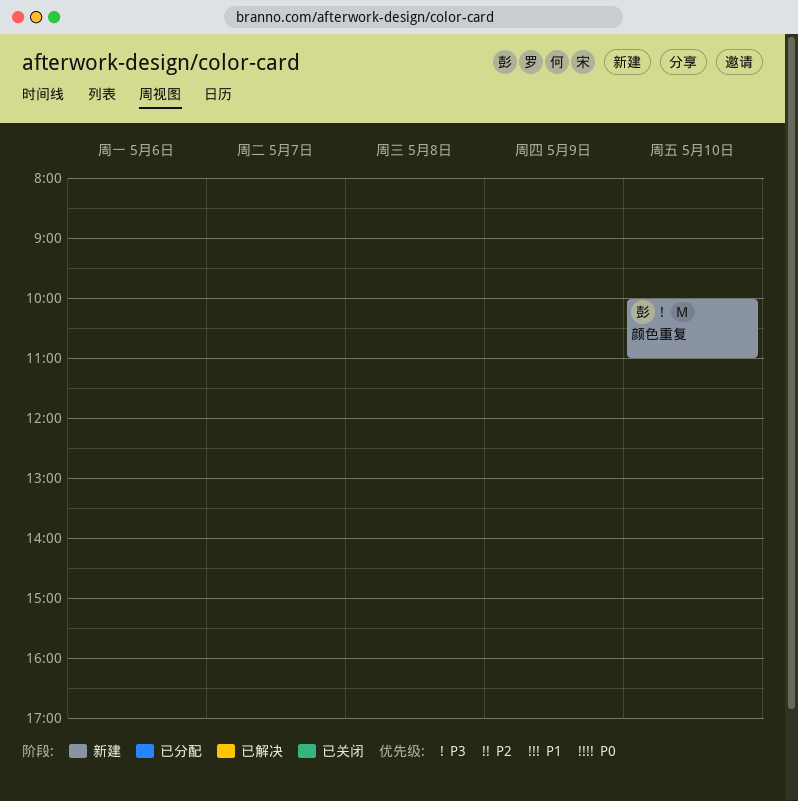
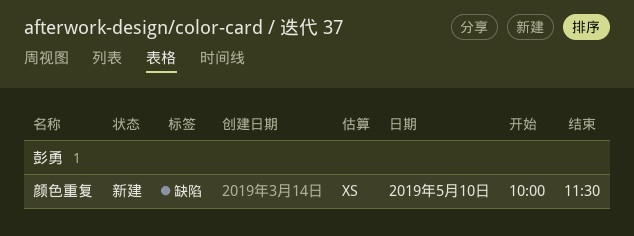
颜色重复, estimate: M -> XS
颜色重复, ends: 11:00 -> 11:30

